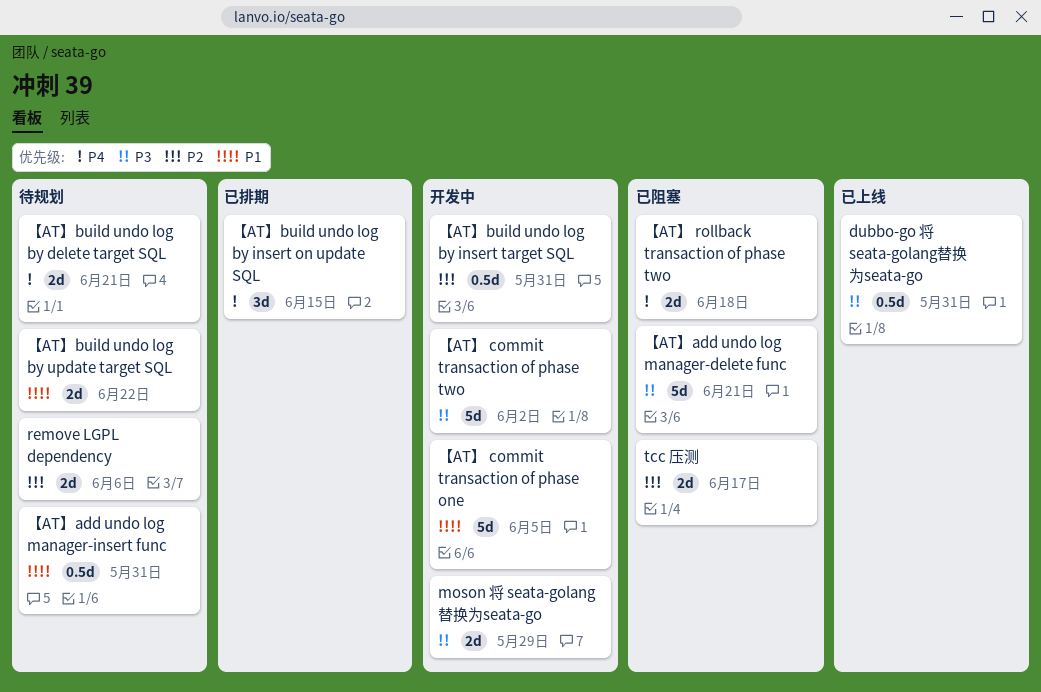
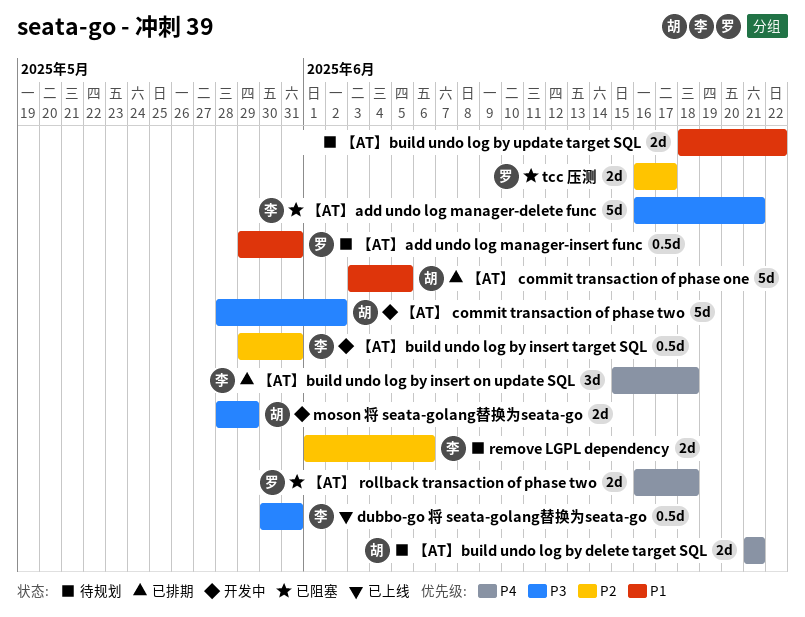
【AT】 commit transaction of phase one, status: 开发中 -> 已排期
【AT】build undo log by insert on update SQL, due: Jun 15 -> Jun 18

